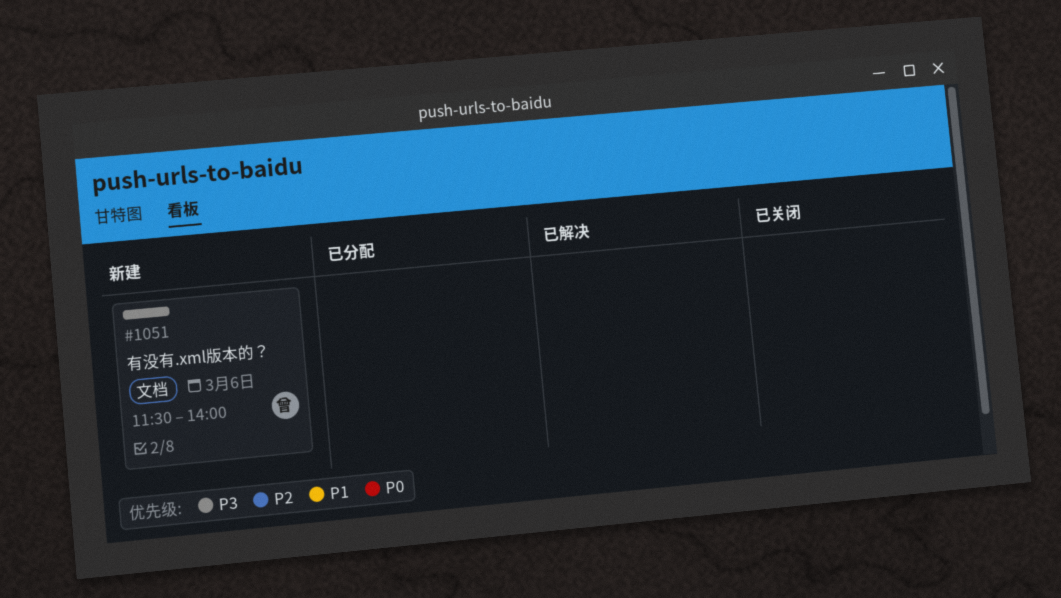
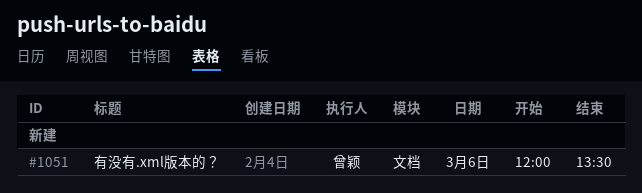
#1051, begins: 11:30 -> 12:00
#1051, ends: 14:00 -> 13:30

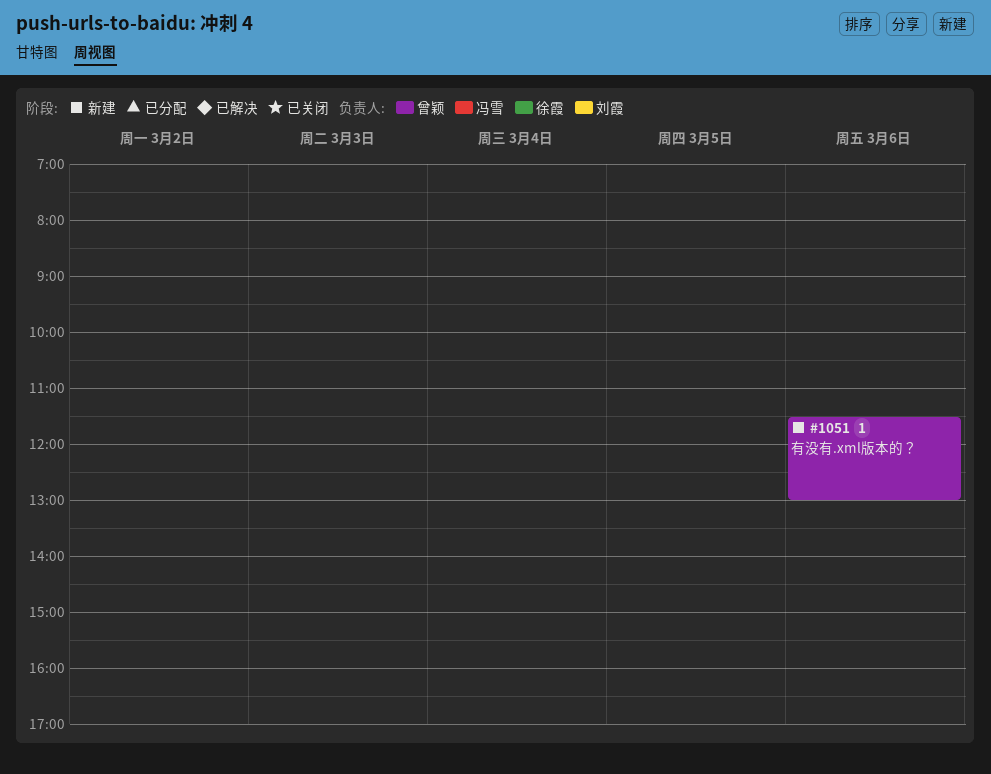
#1051, begins: 12:00 -> 11:30
#1051, ends: 13:30 -> 13:00

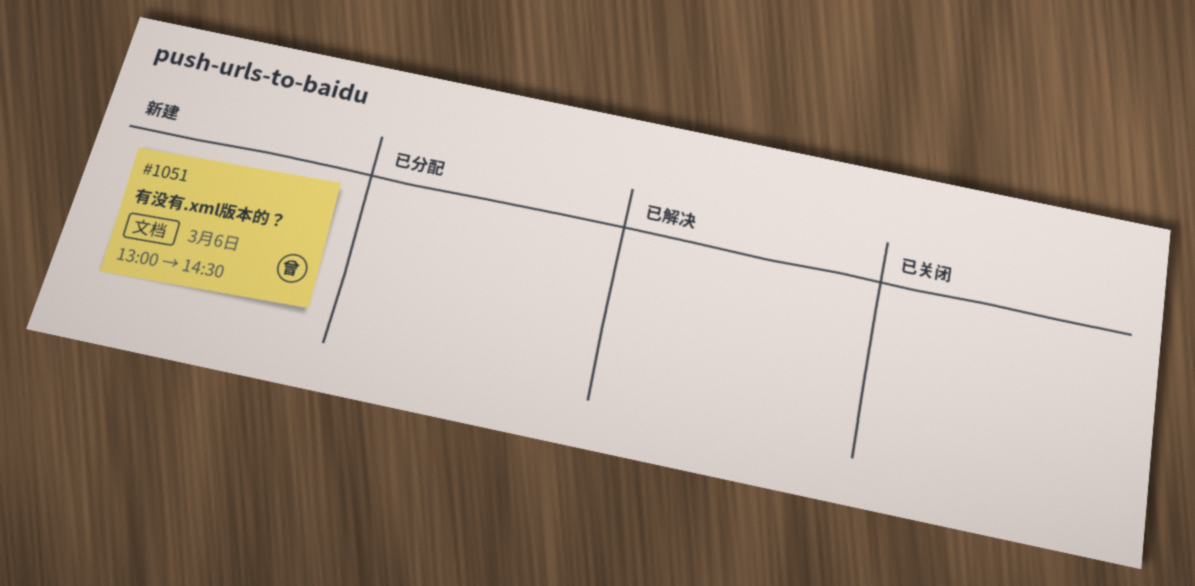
#1051, begins: 11:30 -> 13:00
#1051, ends: 13:00 -> 14:30

